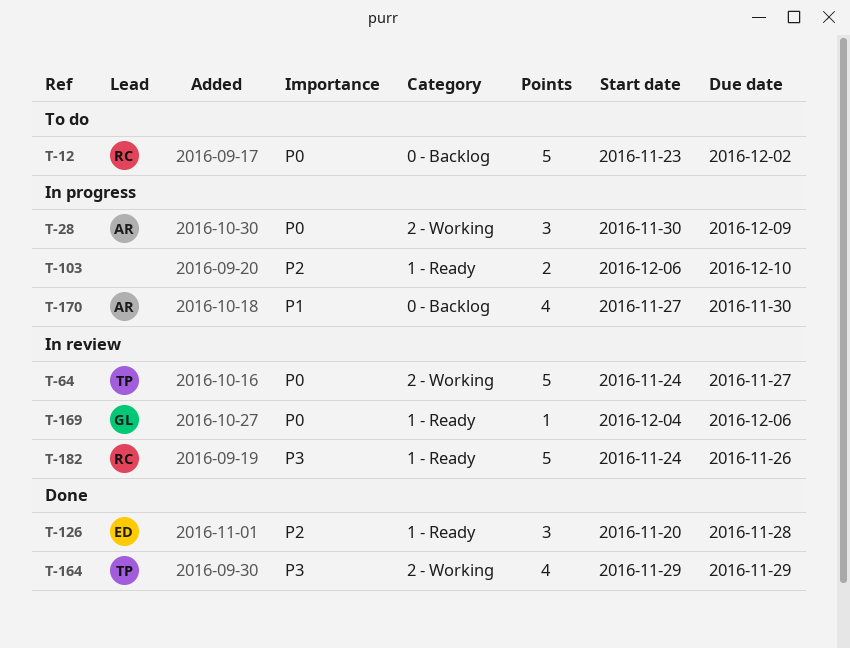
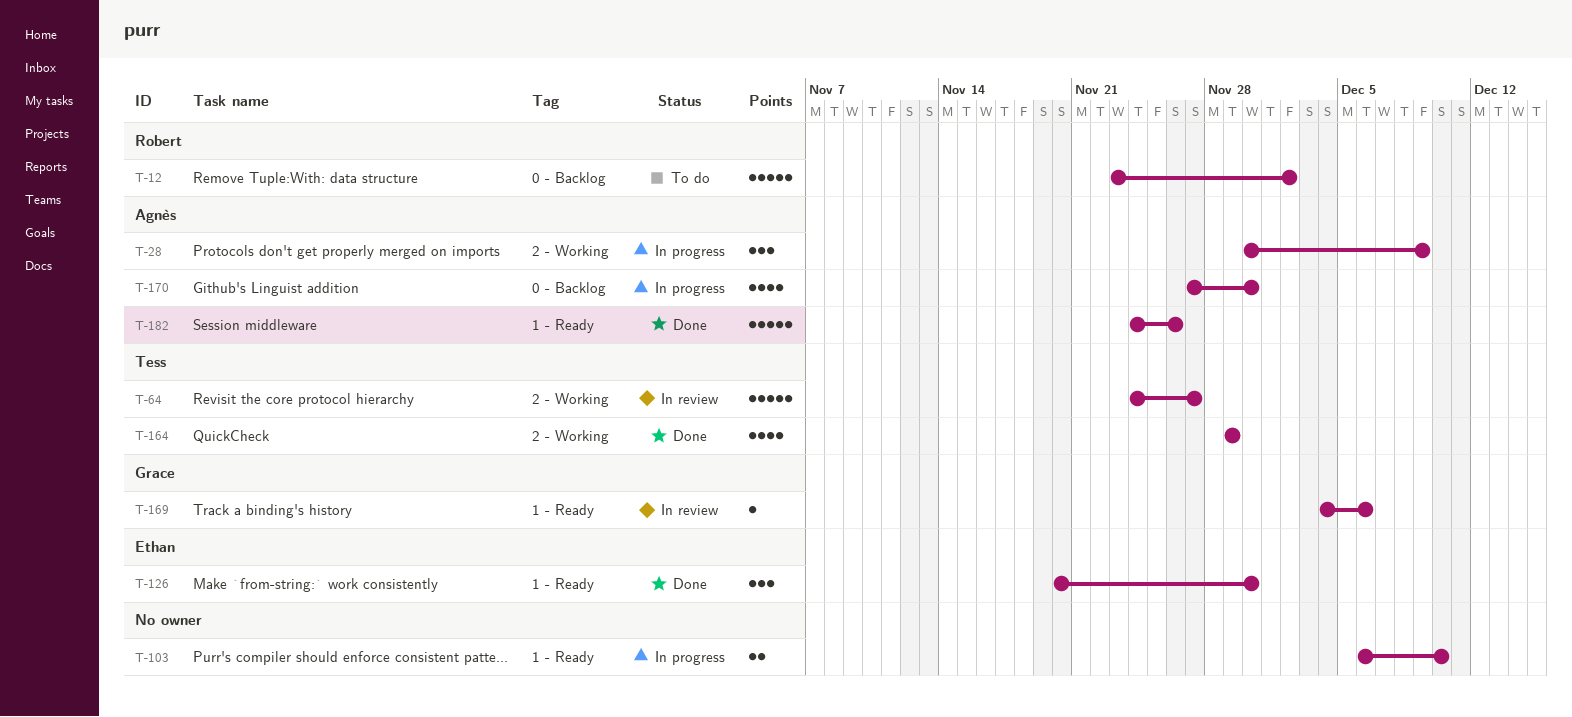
T-126, due: Nov 28 -> Nov 30
T-182, status: In review -> Done
T-182, owner: Robert -> Agnès

